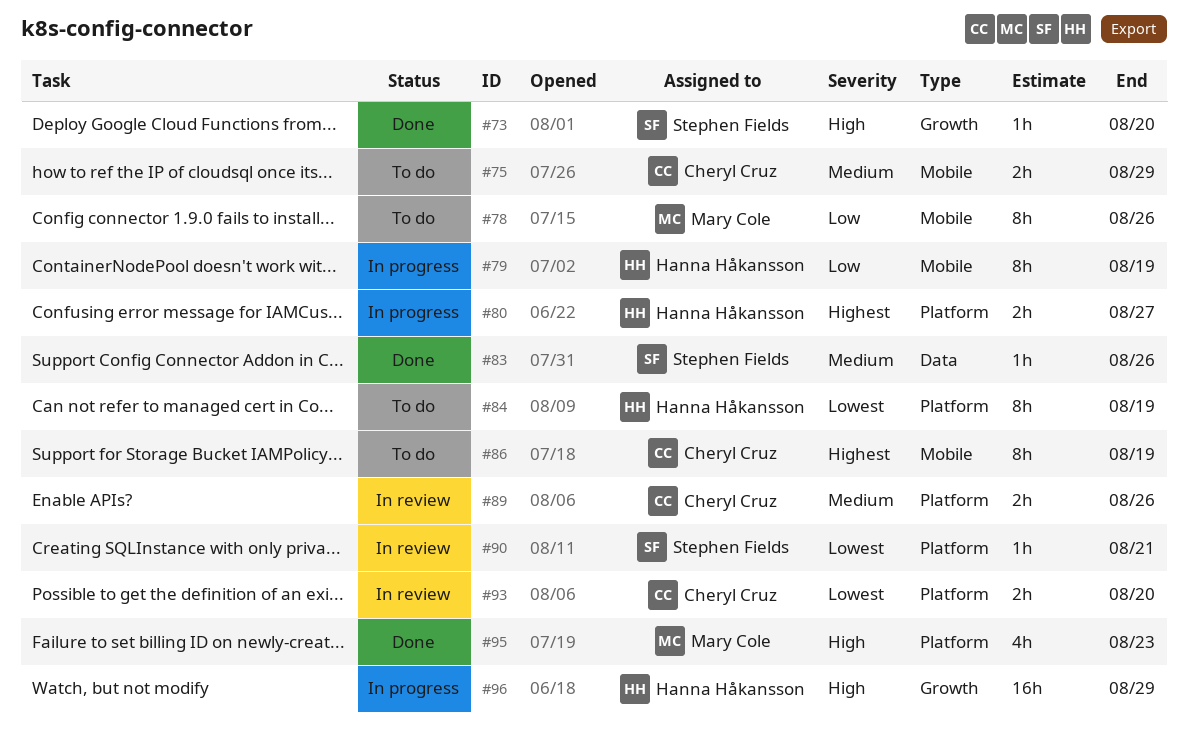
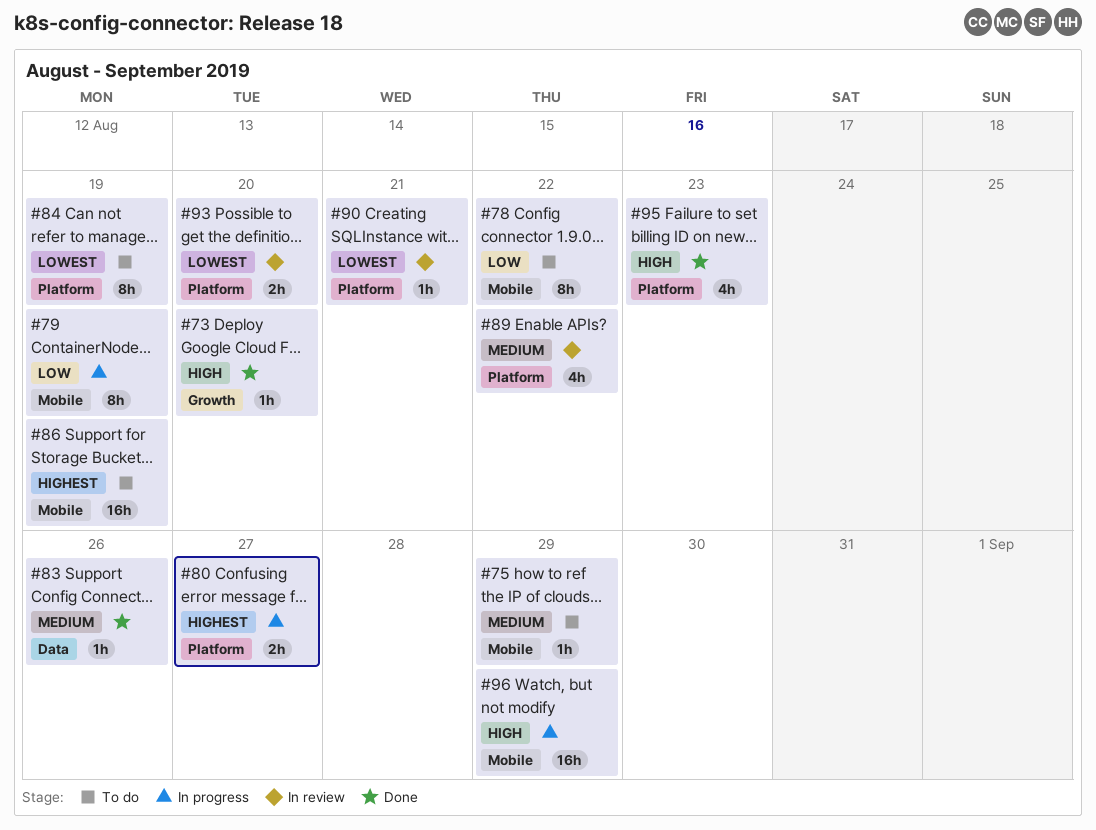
#75, estimate: 2h -> 1h
#78, due: Aug 26 -> Aug 22
#86, estimate: 8h -> 16h
#89, estimate: 2h -> 4h
#89, due: Aug 26 -> Aug 22
#96, label: Growth -> Mobile

